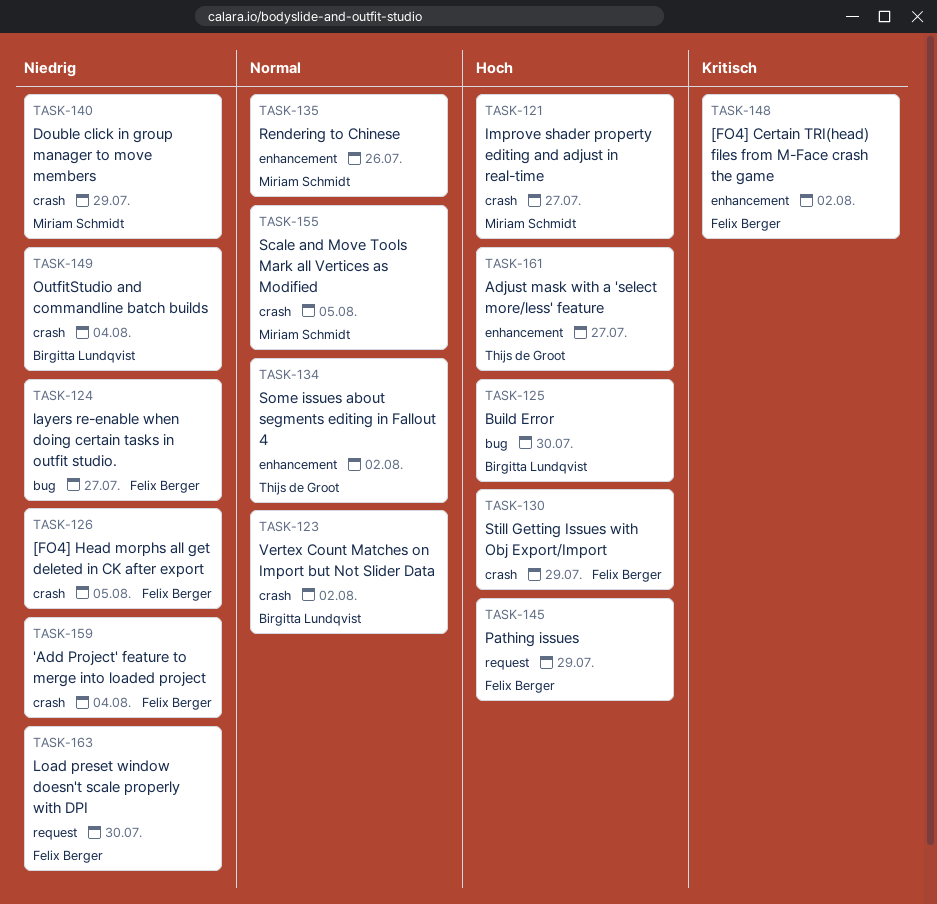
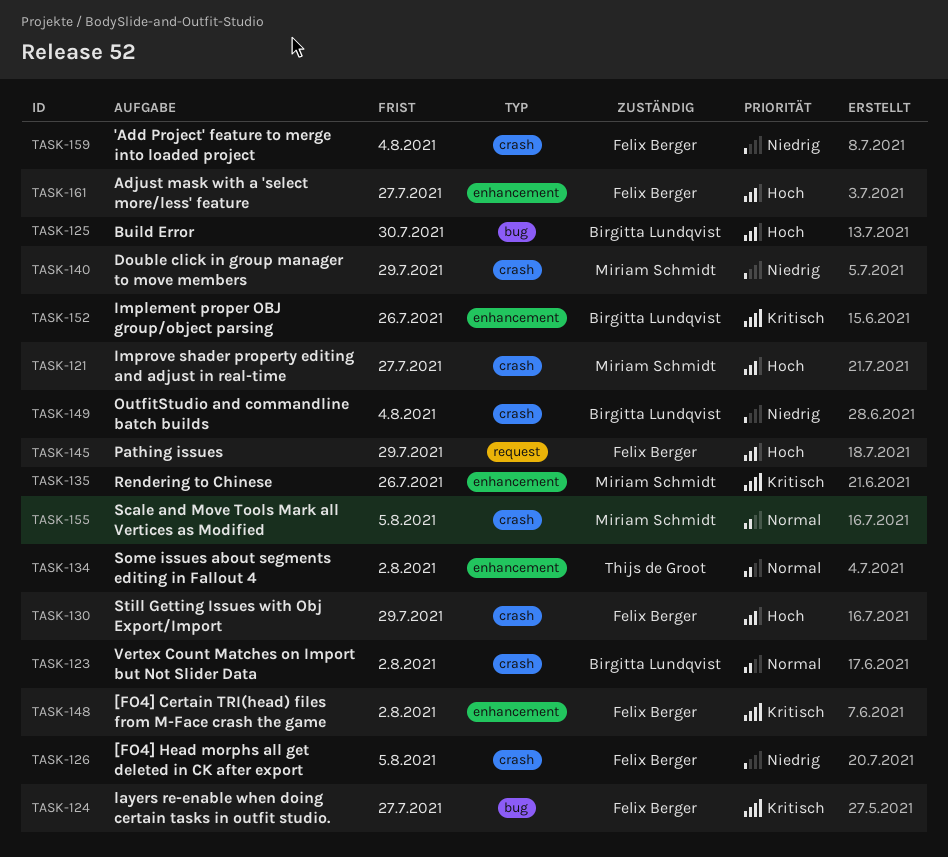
TASK-124, priority: Niedrig -> Kritisch
TASK-135, priority: Normal -> Kritisch
TASK-152: none -> present
TASK-161, owner: Thijs de Groot -> Felix Berger
TASK-163: present -> none

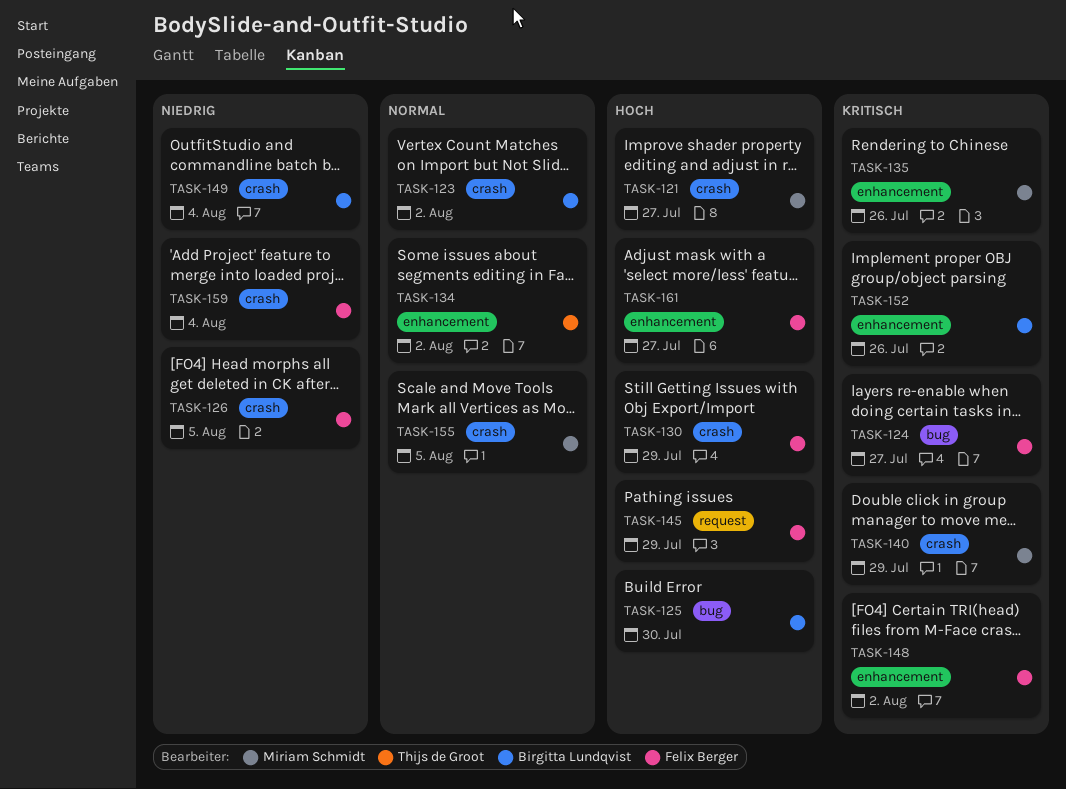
TASK-140, priority: Niedrig -> Kritisch

